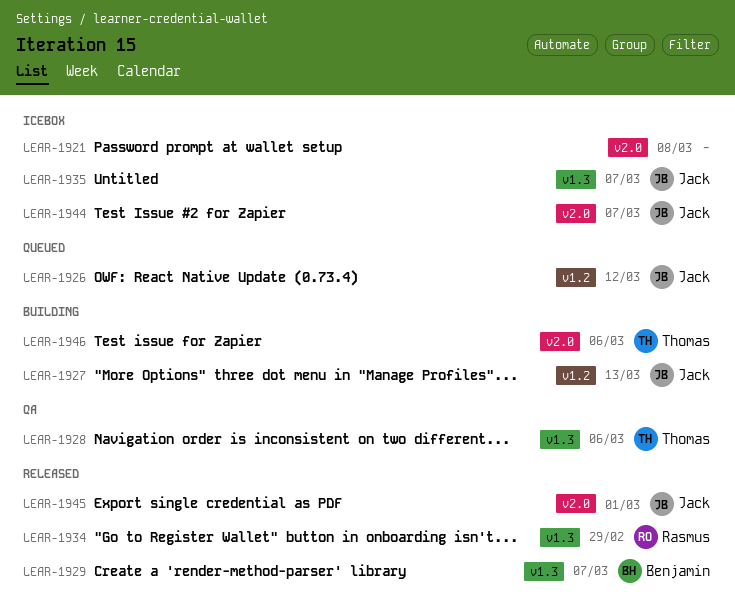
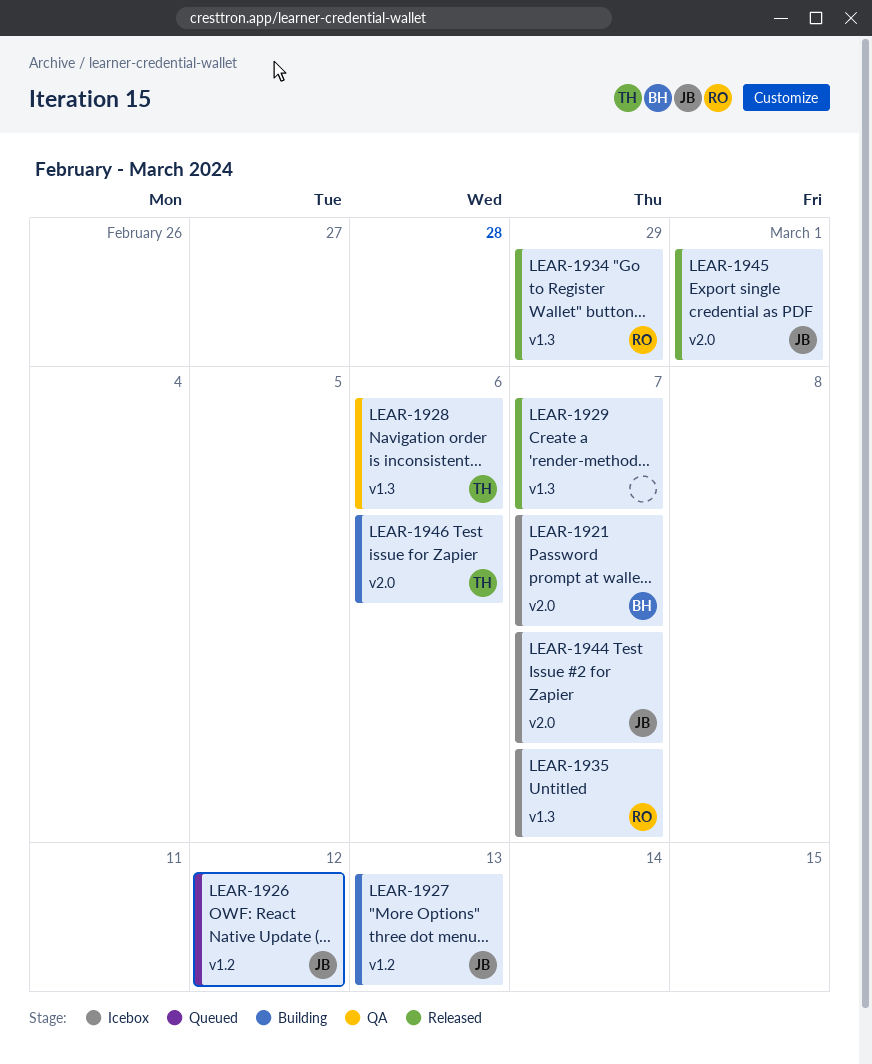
LEAR-1921, owner: none -> Benjamin
LEAR-1921, due: Mar 8 -> Mar 7
LEAR-1929, owner: Benjamin -> none
LEAR-1935, owner: Jack -> Rasmus

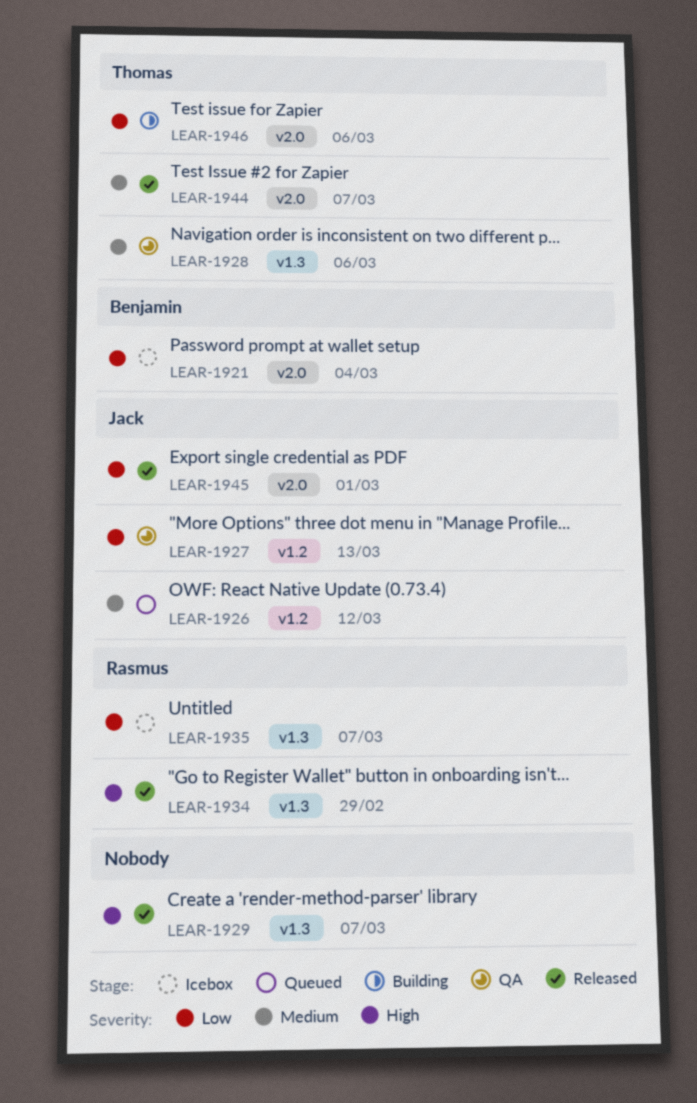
LEAR-1921, due: Mar 7 -> Mar 4
LEAR-1927, status: Building -> QA
LEAR-1944, status: Icebox -> Released
LEAR-1944, owner: Jack -> Thomas

